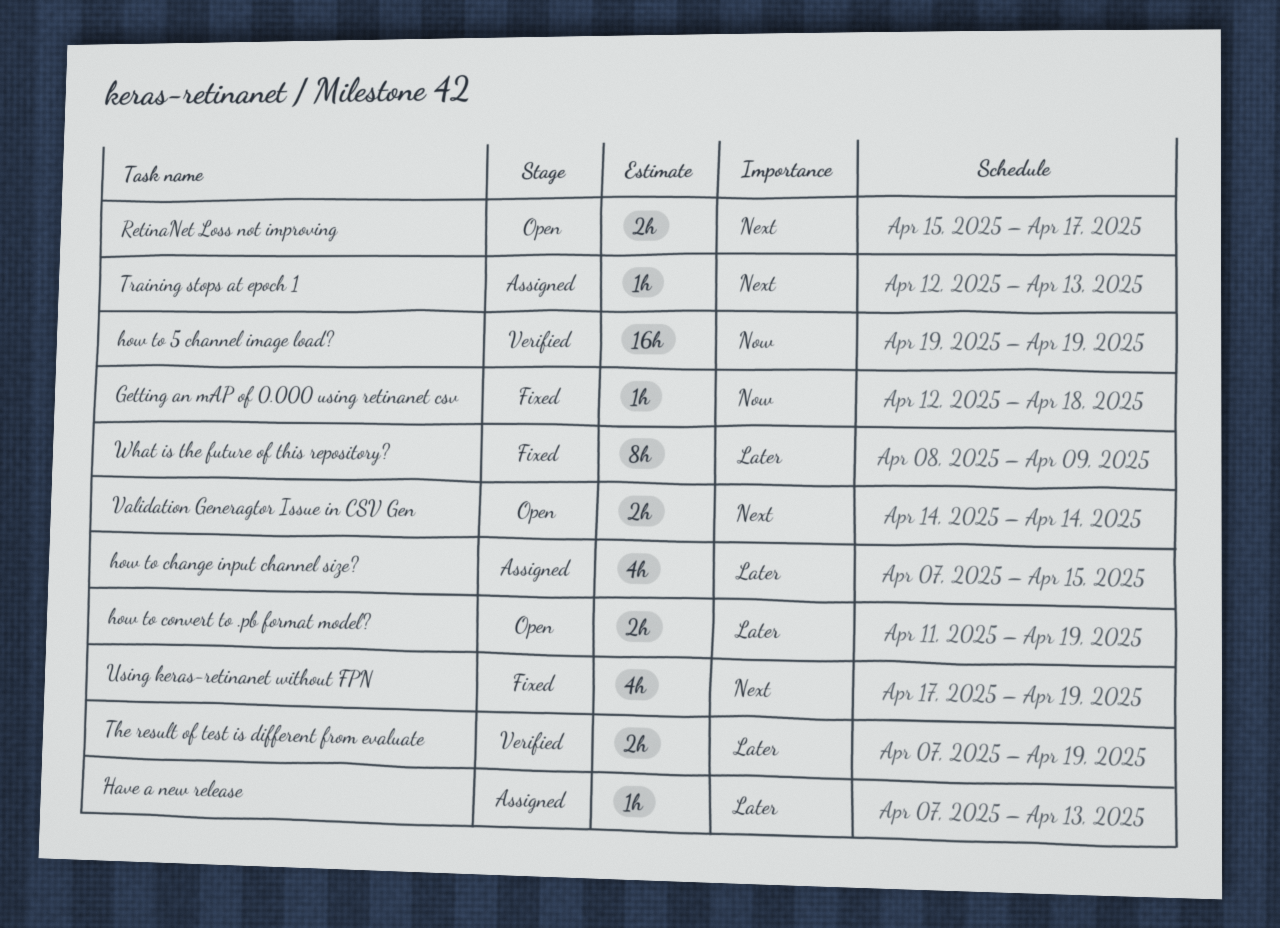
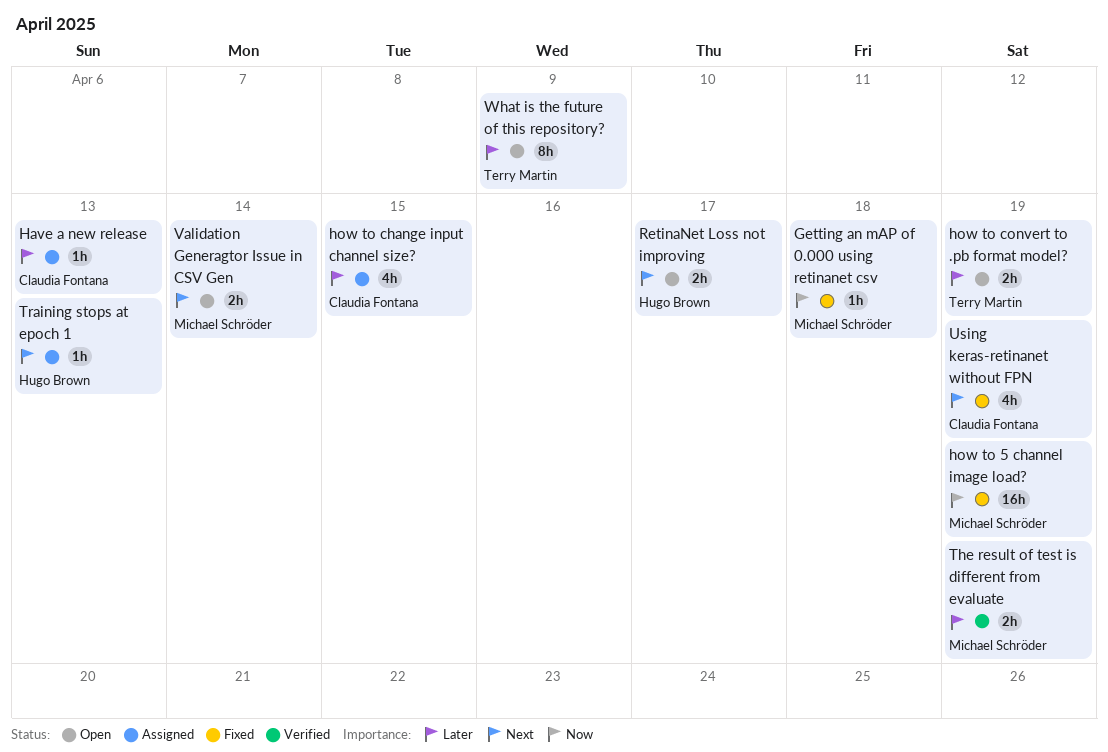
how to 5 channel image load?, status: Verified -> Fixed
What is the future of this repository?, status: Fixed -> Open

